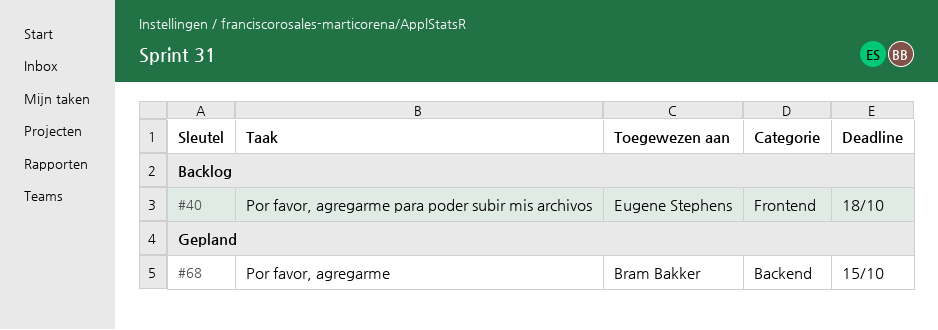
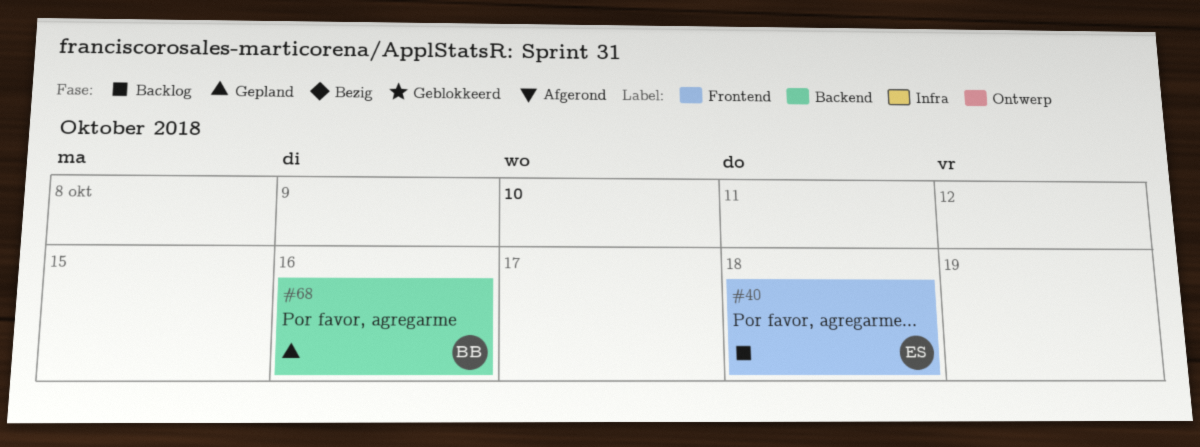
#68, due: Oct 15 -> Oct 16

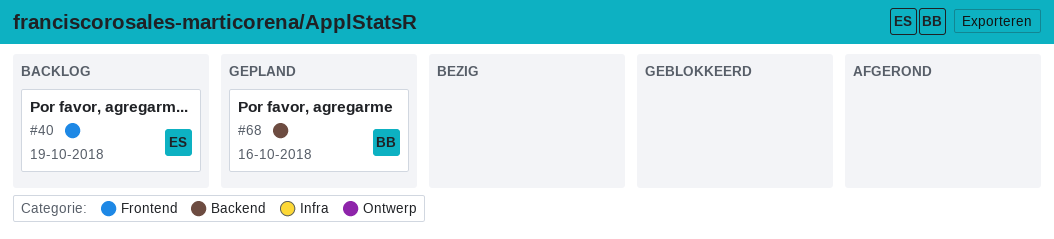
#40, due: Oct 18 -> Oct 19

